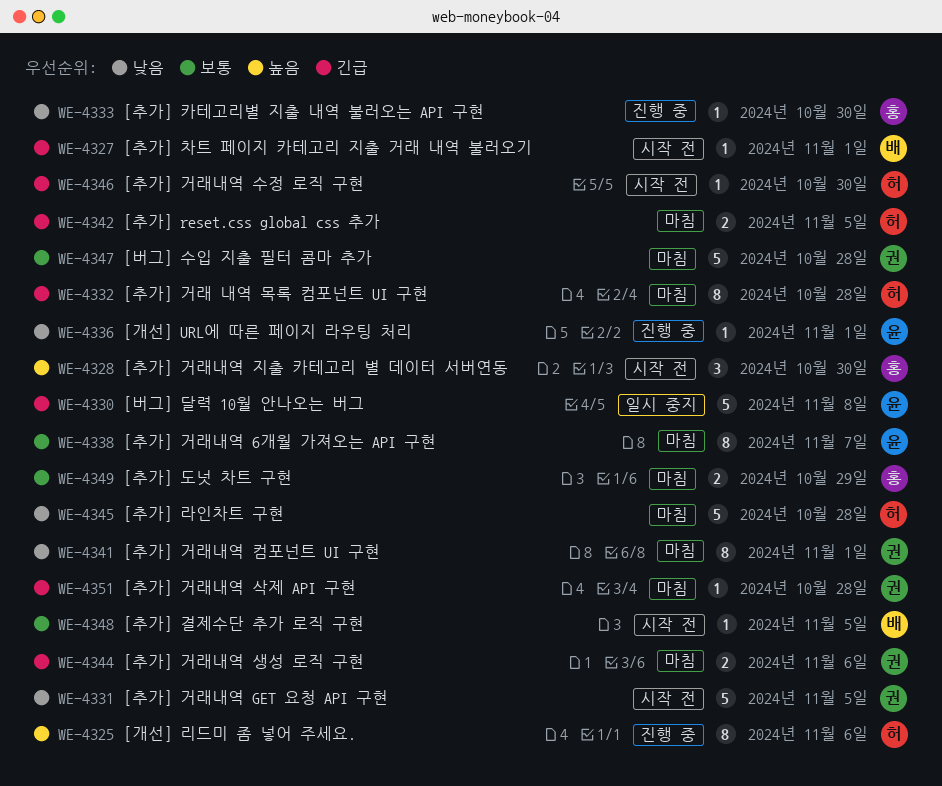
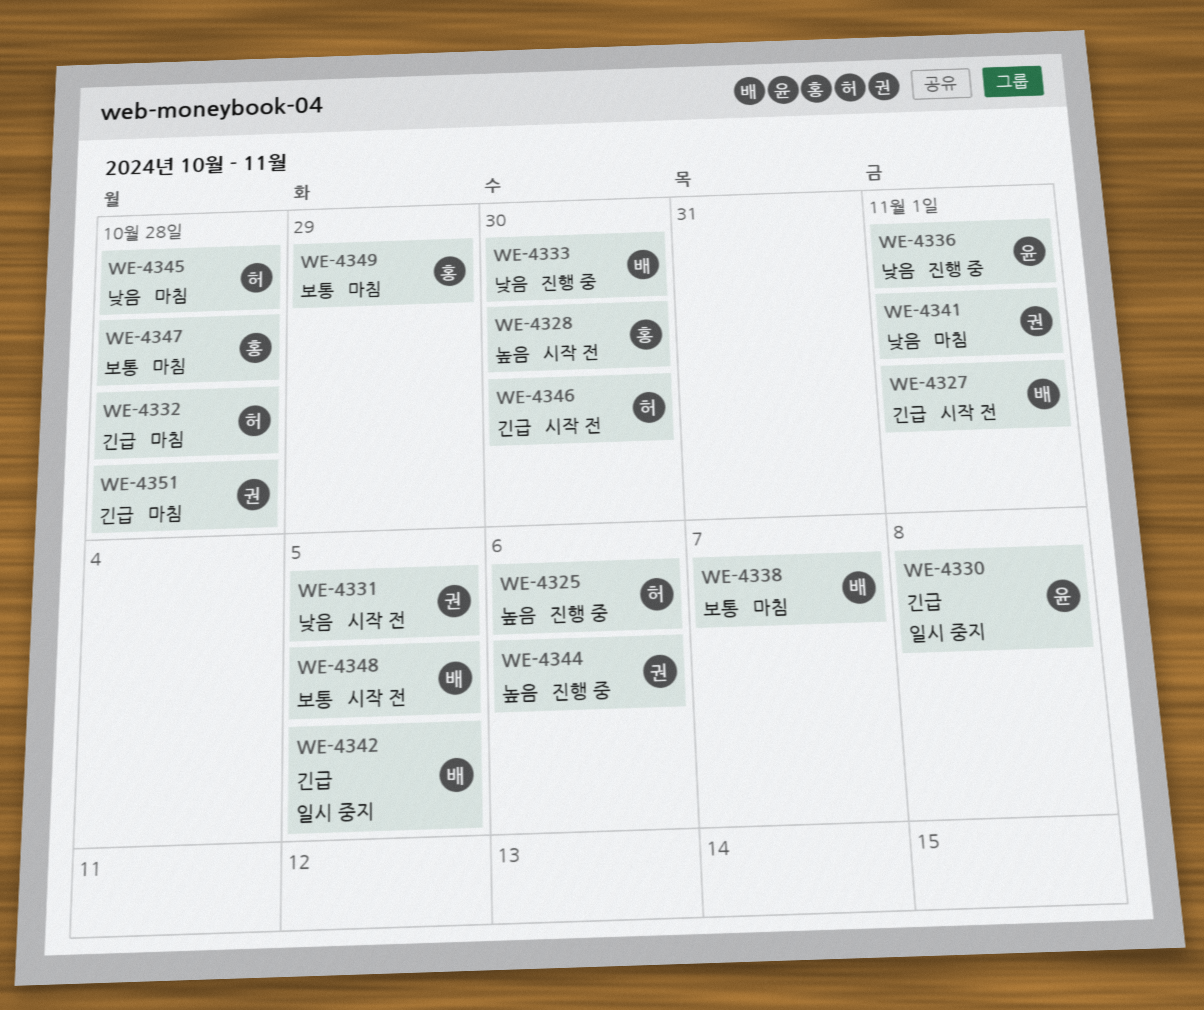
WE-4333, owner: 홍 -> 배
WE-4338, owner: 윤 -> 배
WE-4342, status: 마침 -> 일시 중지
WE-4342, owner: 허 -> 배
WE-4344, status: 마침 -> 진행 중
WE-4344, priority: 긴급 -> 높음
WE-4347, owner: 권 -> 홍

